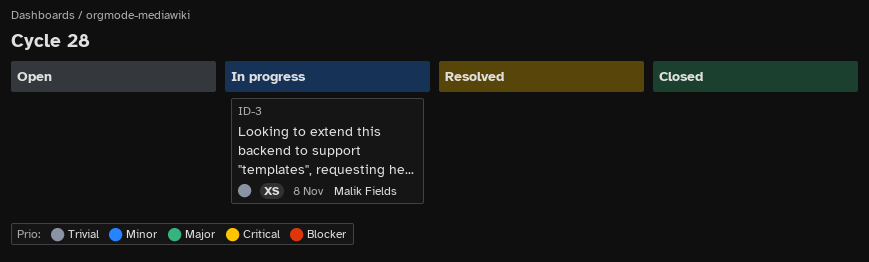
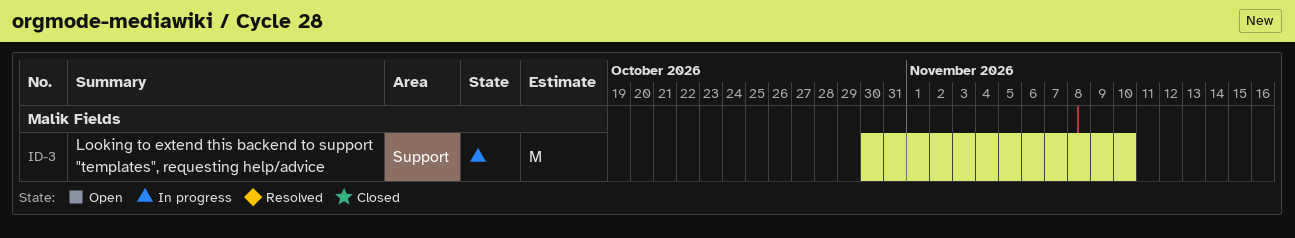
ID-3, estimate: XS -> M
ID-3, due: Nov 8 -> Nov 10

